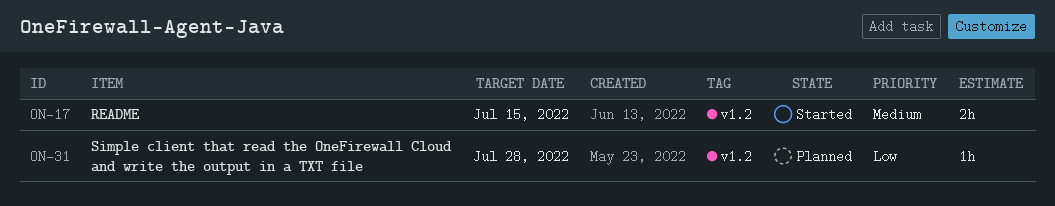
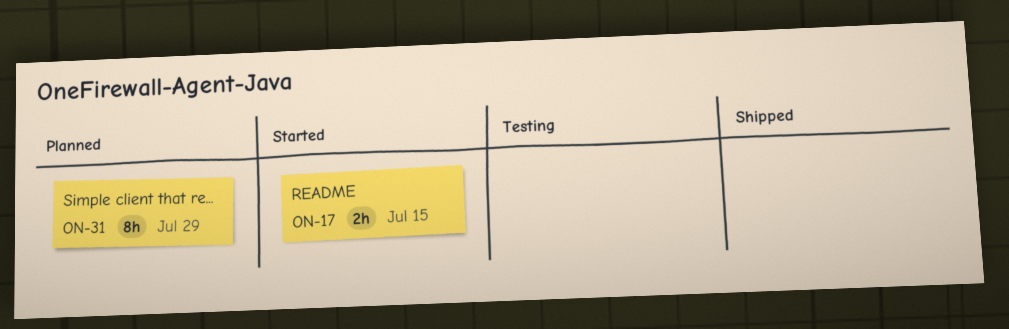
ON-31, estimate: 1h -> 8h
ON-31, due: Jul 28 -> Jul 29

